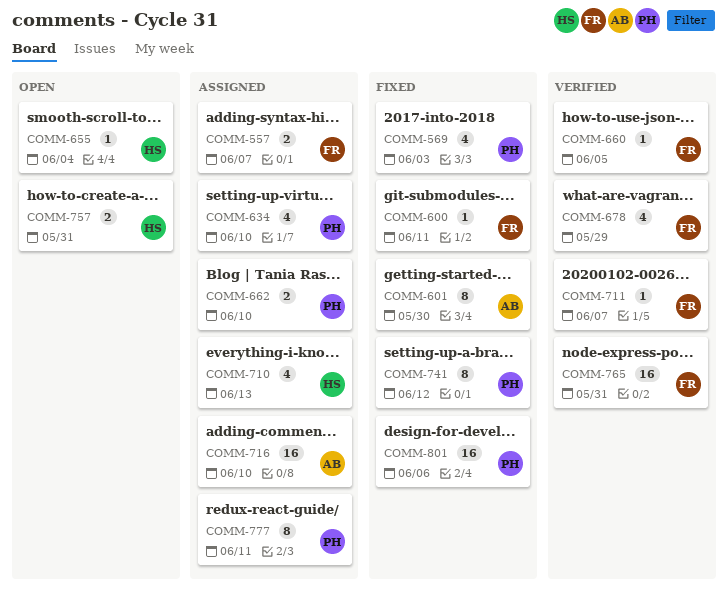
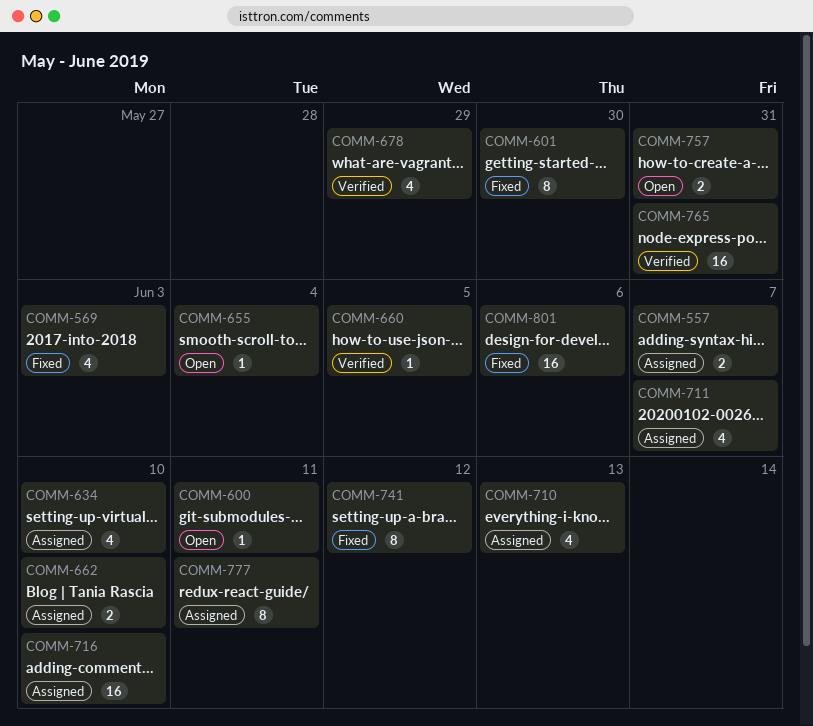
COMM-600, status: Fixed -> Open
COMM-711, status: Verified -> Assigned
COMM-711, estimate: 1 -> 4

